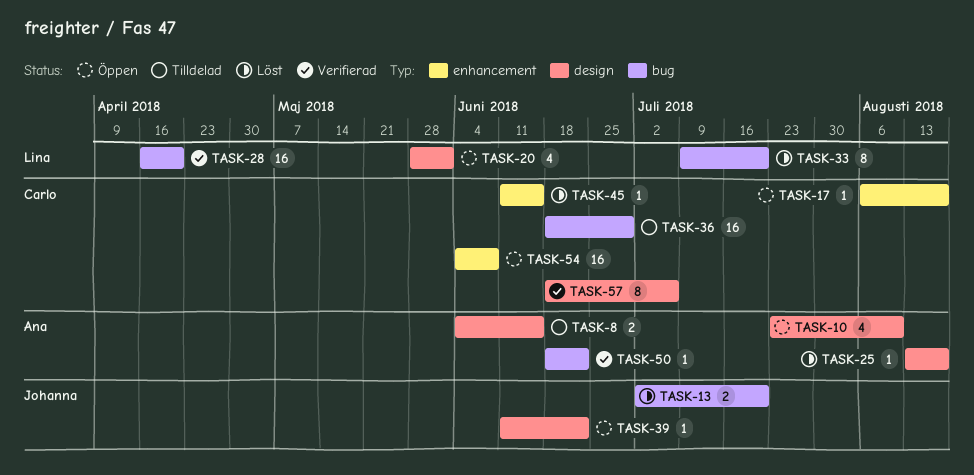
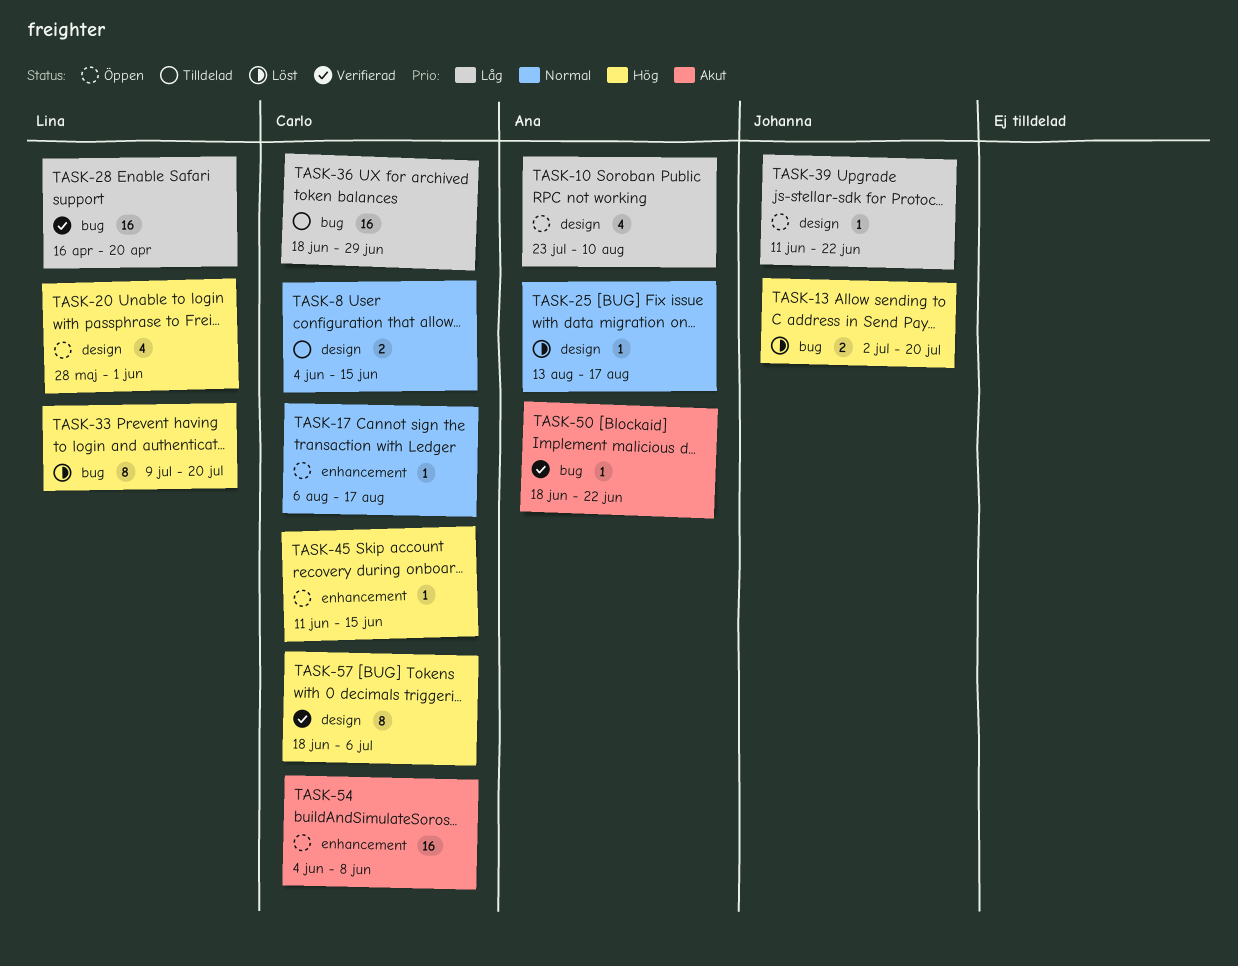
TASK-8, owner: Ana -> Carlo
TASK-45, status: Löst -> Öppen

